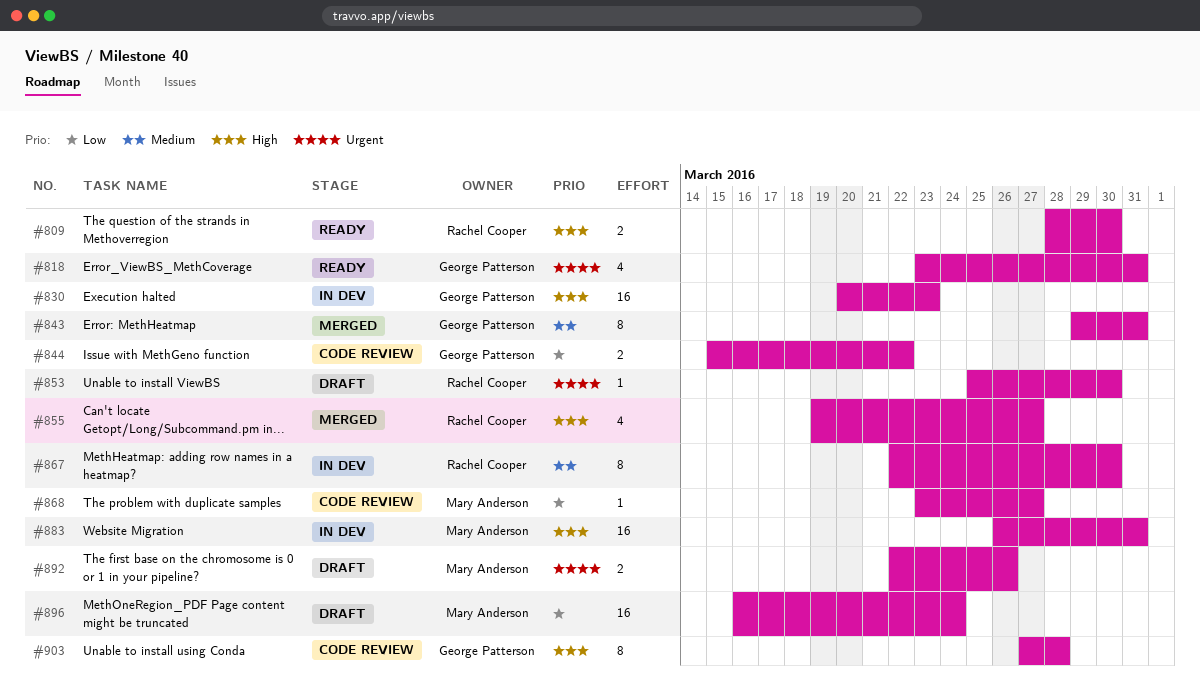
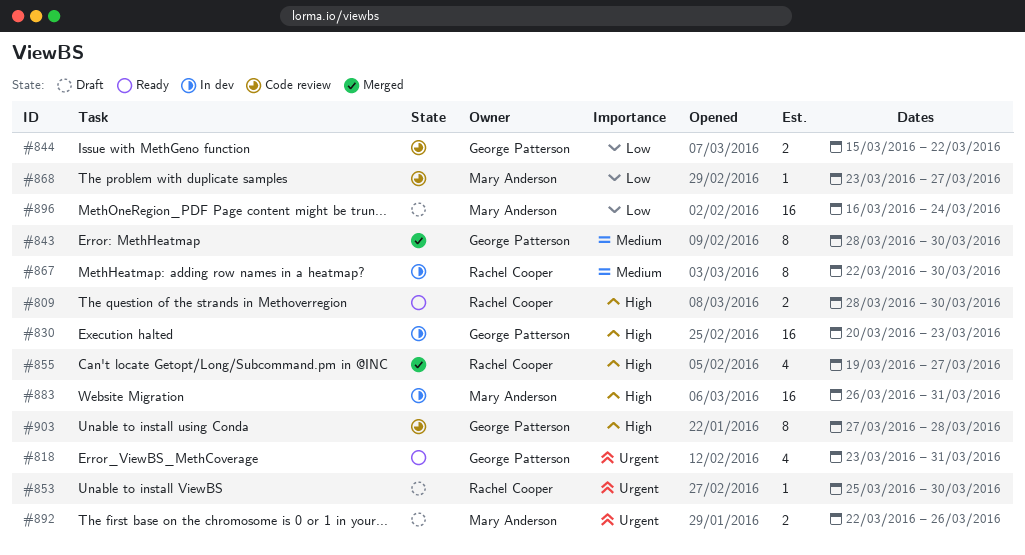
#843, start: Mar 29 -> Mar 28
#843, due: Mar 31 -> Mar 30

